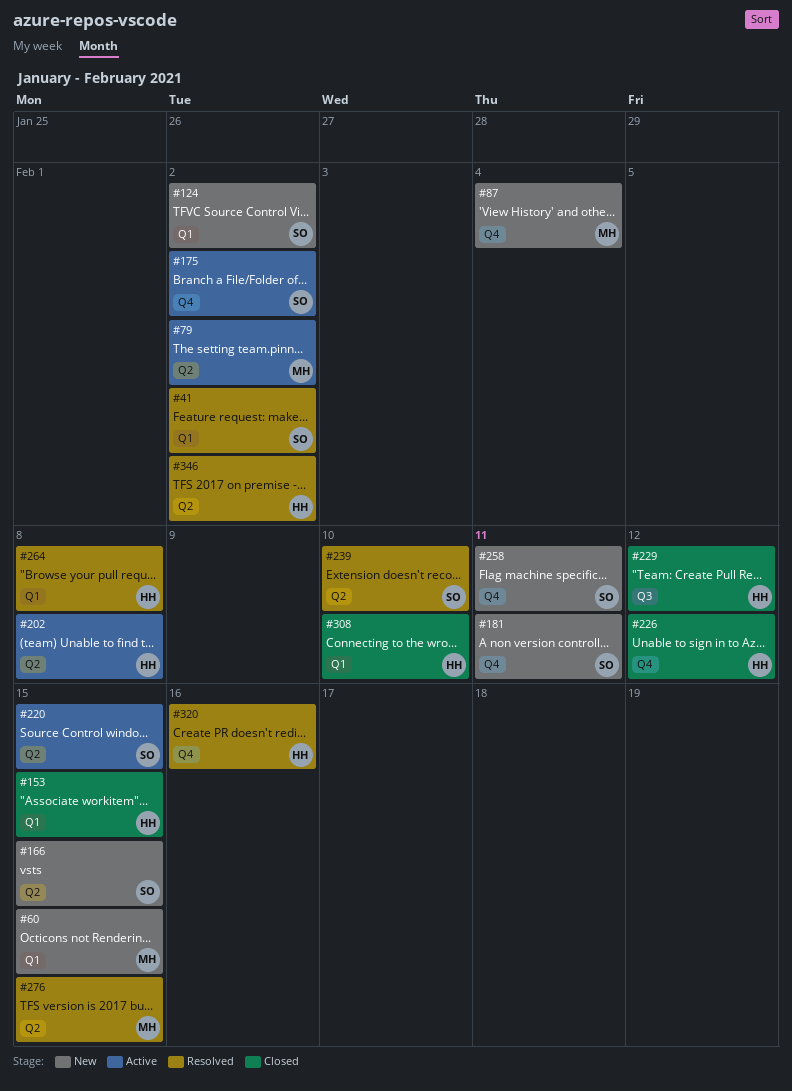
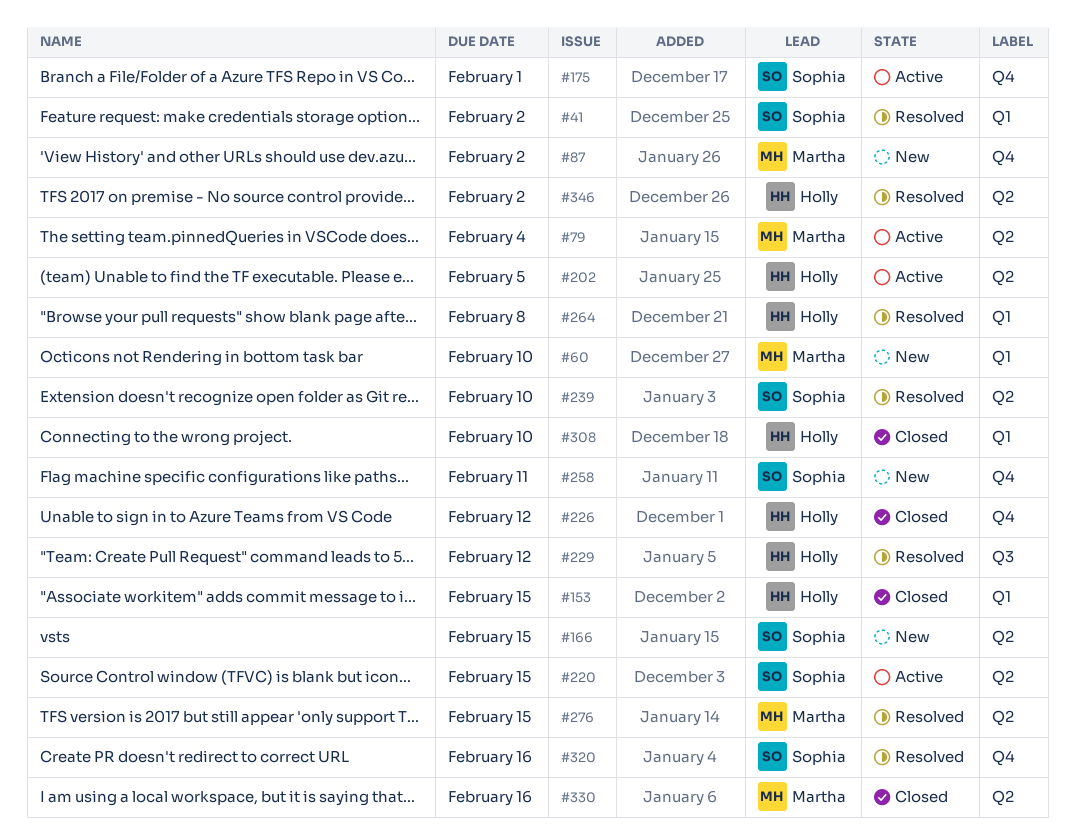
#60, due: Feb 15 -> Feb 10
#79, due: Feb 2 -> Feb 4
#87, due: Feb 4 -> Feb 2
#124: present -> none
#175, due: Feb 2 -> Feb 1
#181: present -> none
#202, due: Feb 8 -> Feb 5
#229, status: Closed -> Resolved
#320, owner: Holly -> Sophia
#330: none -> present

